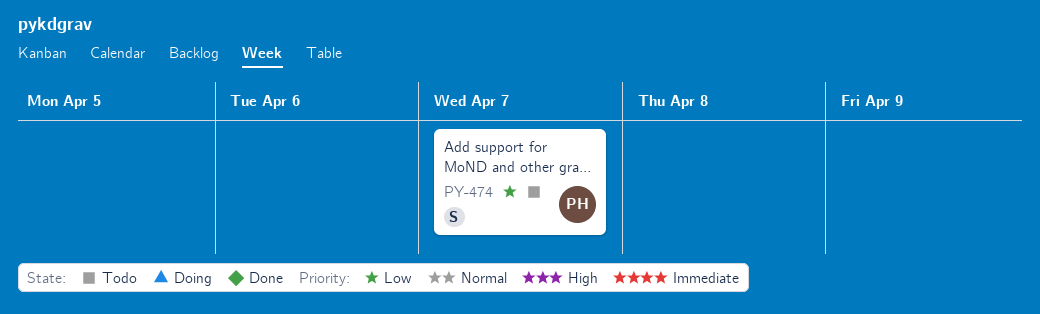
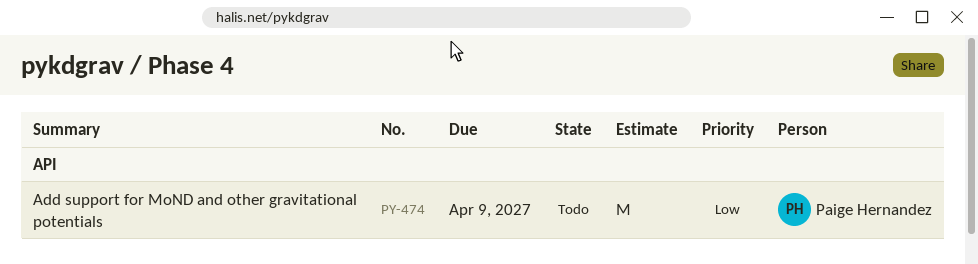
PY-474, estimate: S -> M
PY-474, due: Apr 7 -> Apr 9

